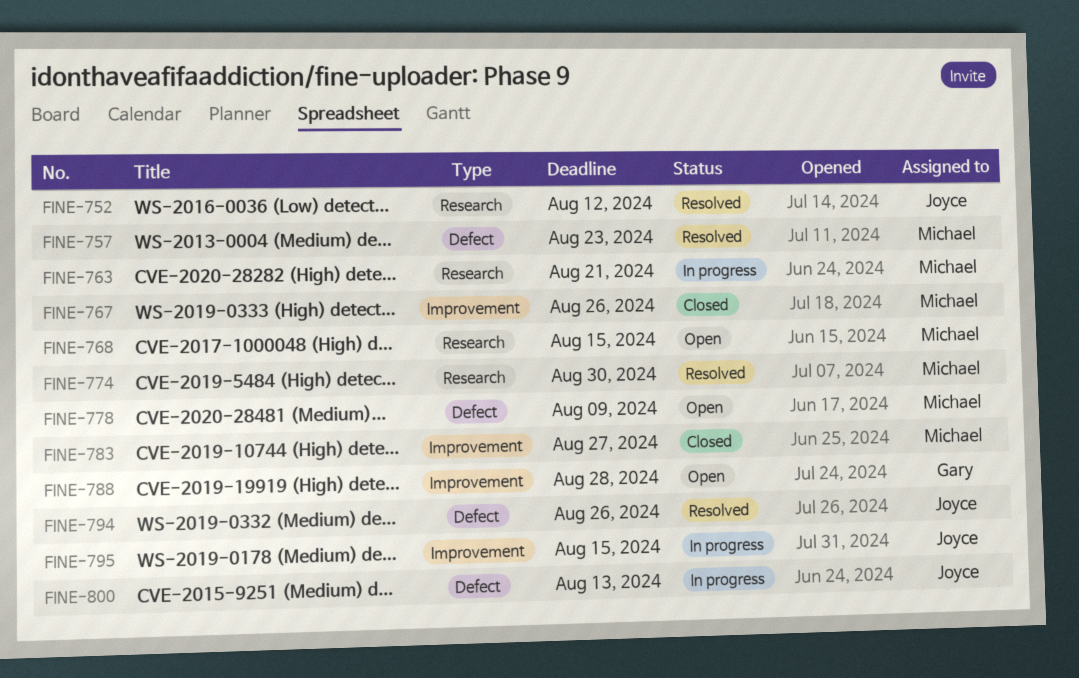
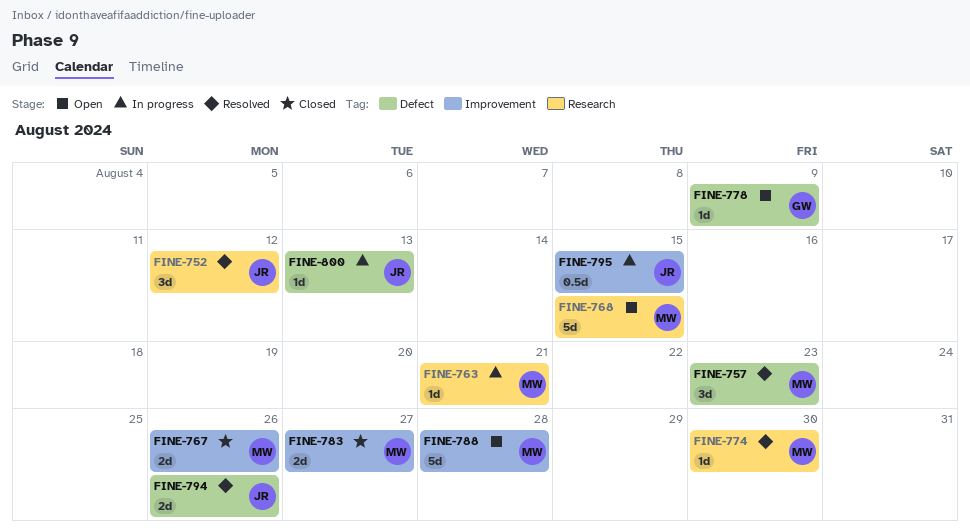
FINE-778, owner: Michael -> Gary
FINE-788, owner: Gary -> Michael

